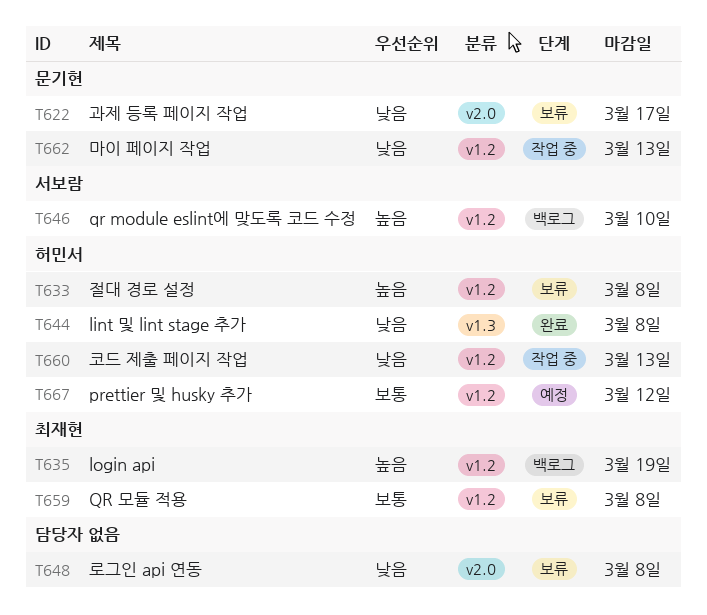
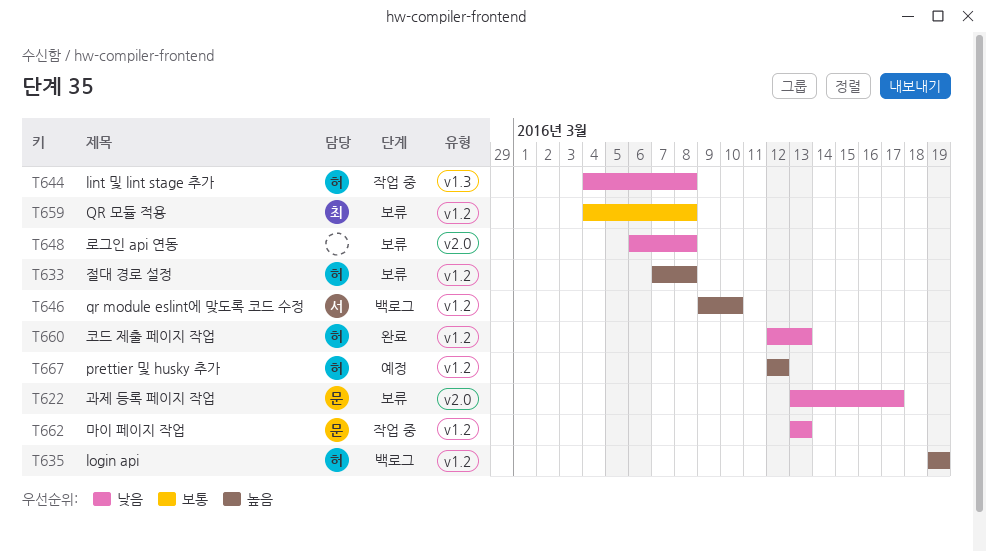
T635, owner: 최재현 -> 허민서
T644, status: 완료 -> 작업 중
T660, status: 작업 중 -> 완료
T667, priority: 보통 -> 높음

